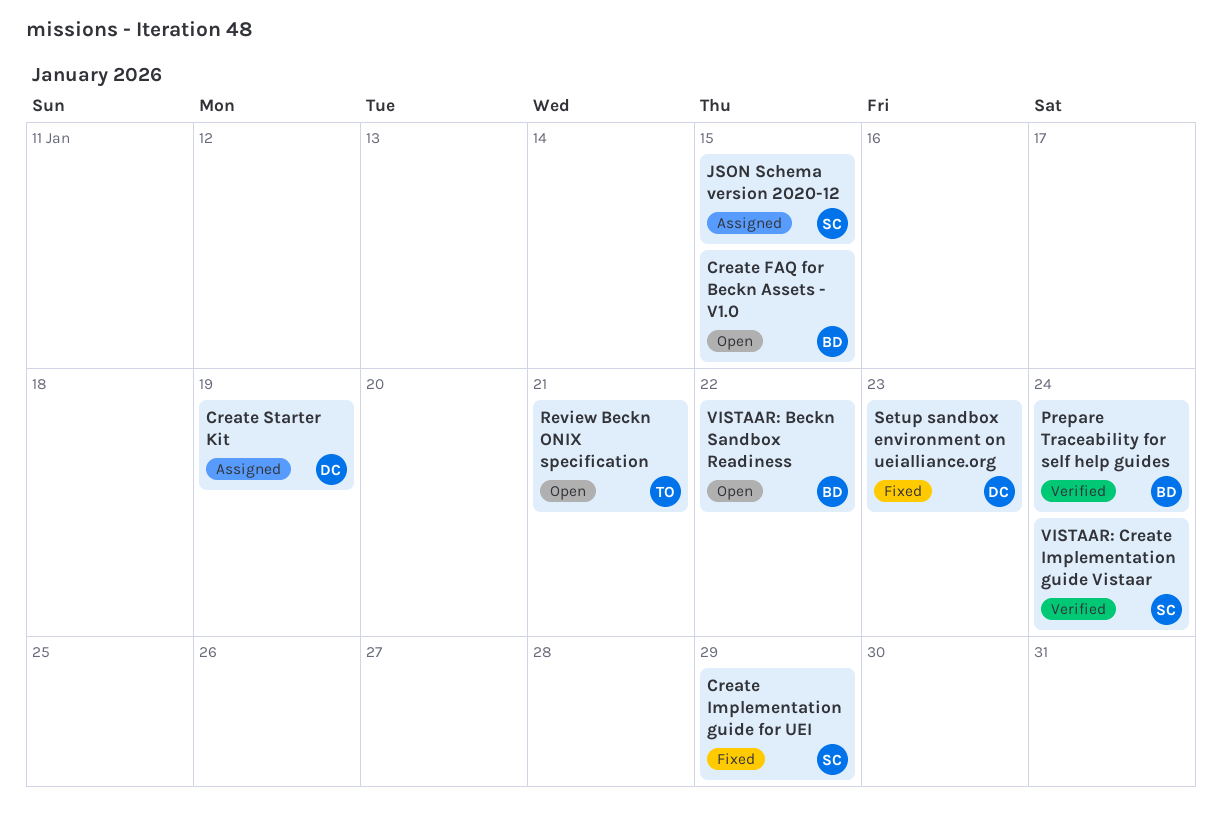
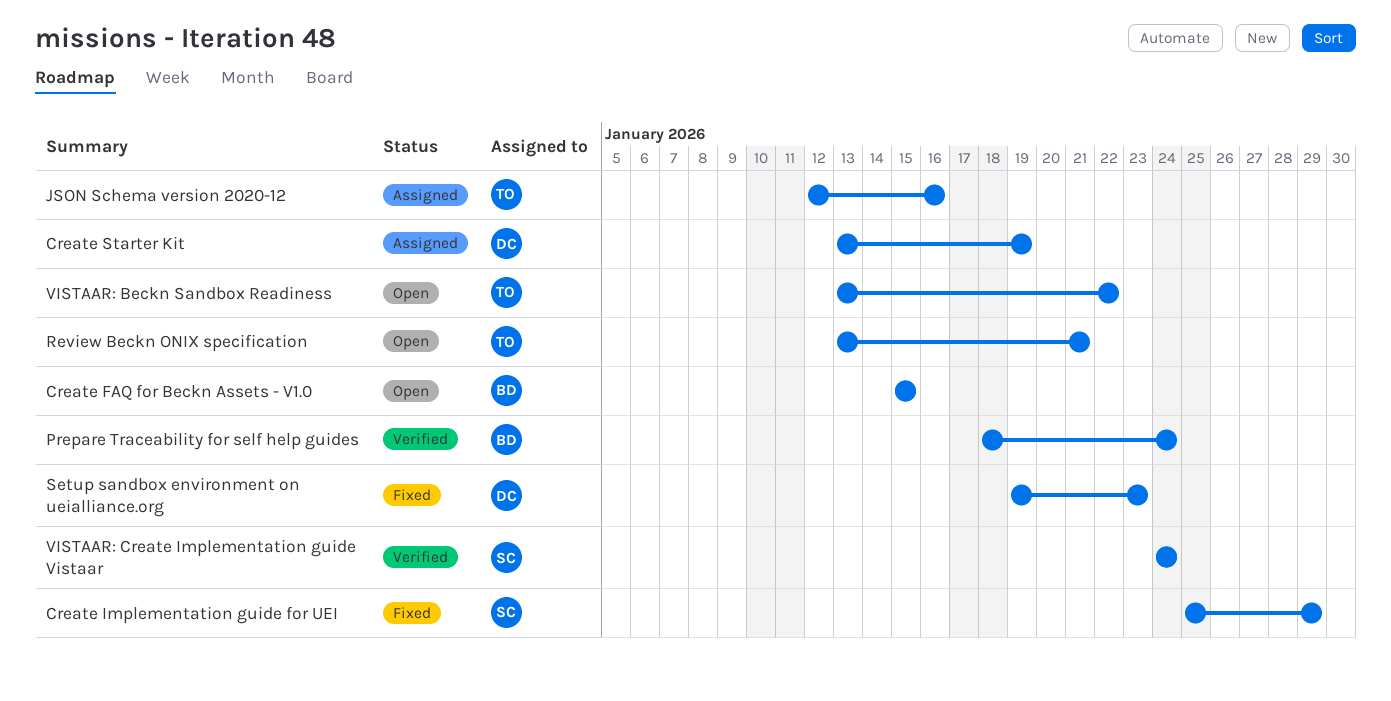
JSON Schema version 2020-12, owner: SC -> TO
JSON Schema version 2020-12, due: Jan 15 -> Jan 16
VISTAAR: Beckn Sandbox Readiness, owner: BD -> TO

